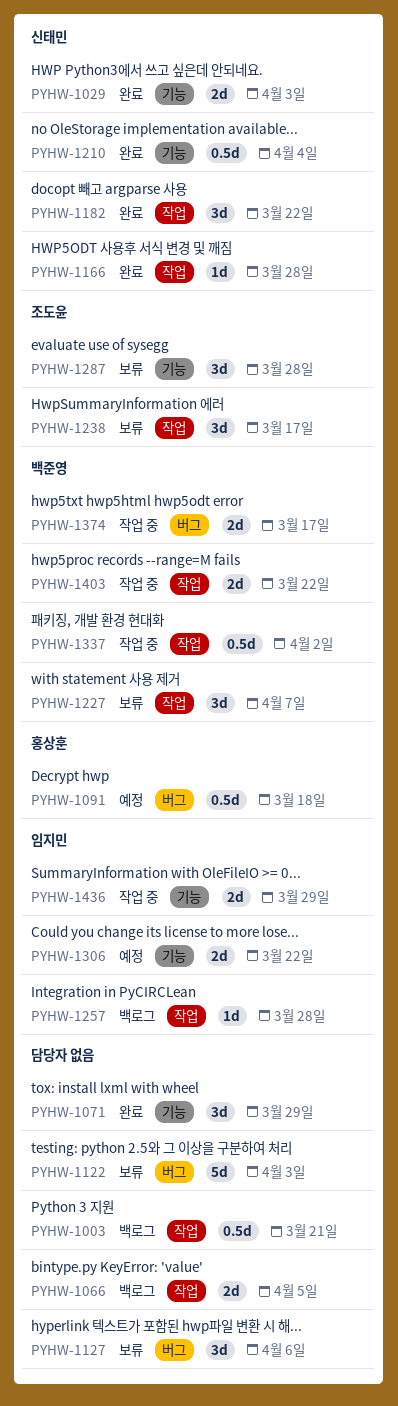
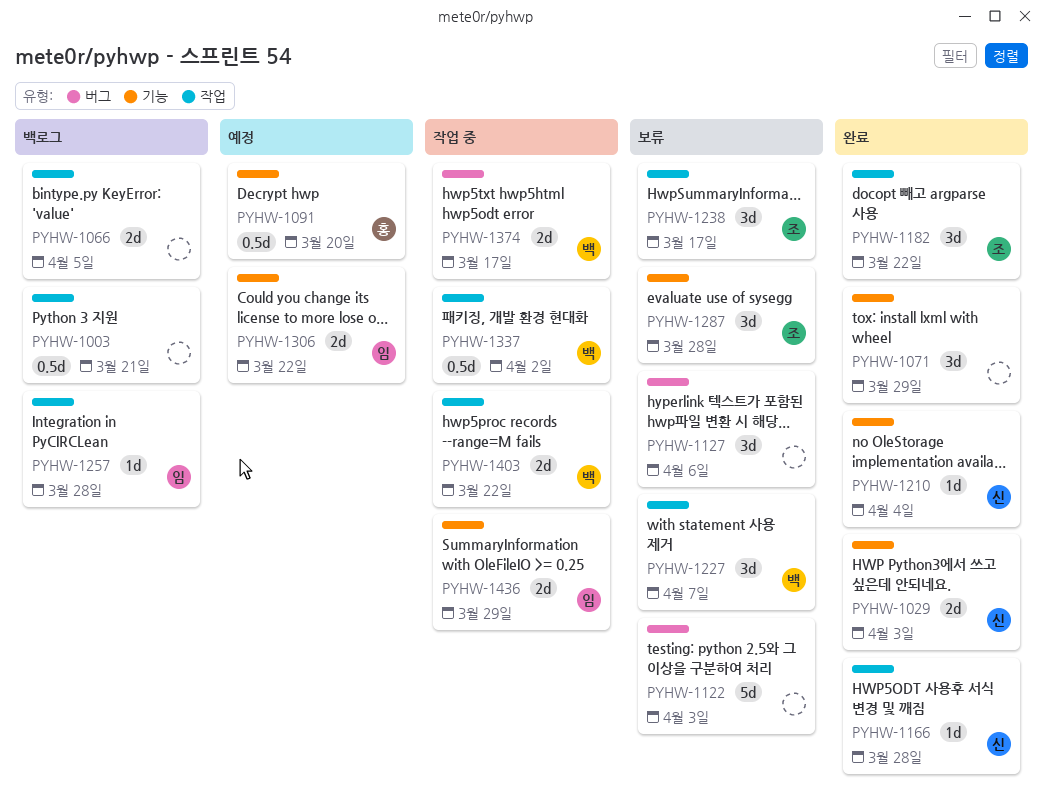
PYHW-1091, label: 버그 -> 기능
PYHW-1091, due: Mar 18 -> Mar 20
PYHW-1182, owner: 신태민 -> 조도윤
PYHW-1210, estimate: 0.5d -> 1d

